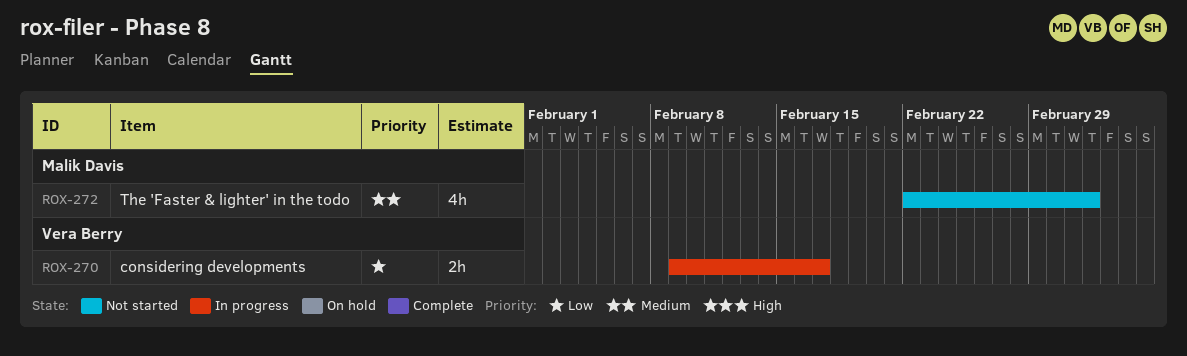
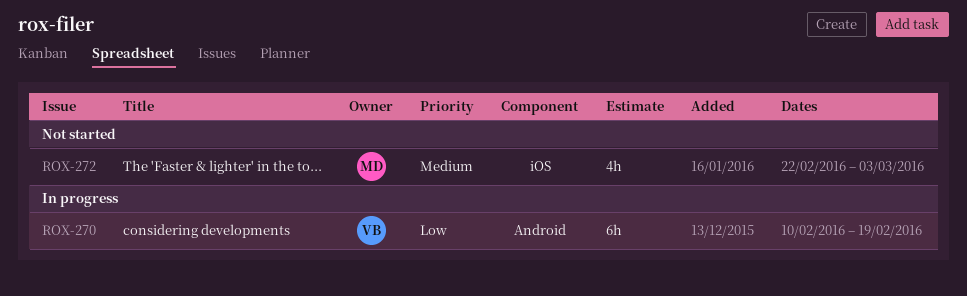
ROX-270, estimate: 2h -> 6h
ROX-270, start: Feb 9 -> Feb 10
ROX-270, due: Feb 17 -> Feb 19

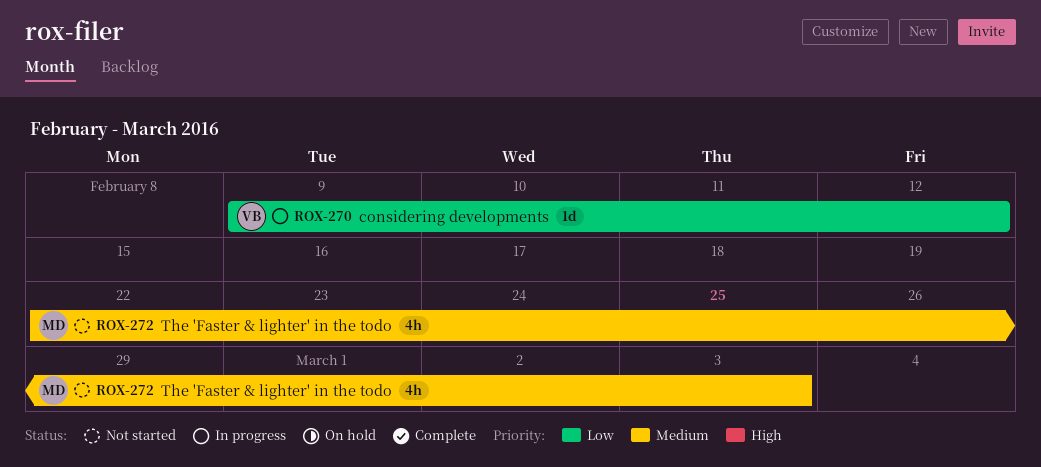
ROX-270, estimate: 6h -> 1d
ROX-270, start: Feb 10 -> Feb 9
ROX-270, due: Feb 19 -> Feb 12

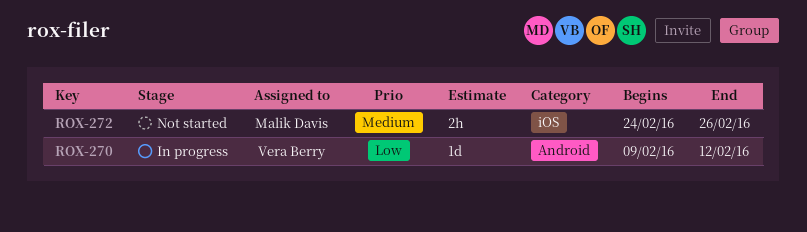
ROX-272, estimate: 4h -> 2h
ROX-272, start: Feb 22 -> Feb 24
ROX-272, due: Mar 3 -> Feb 26

